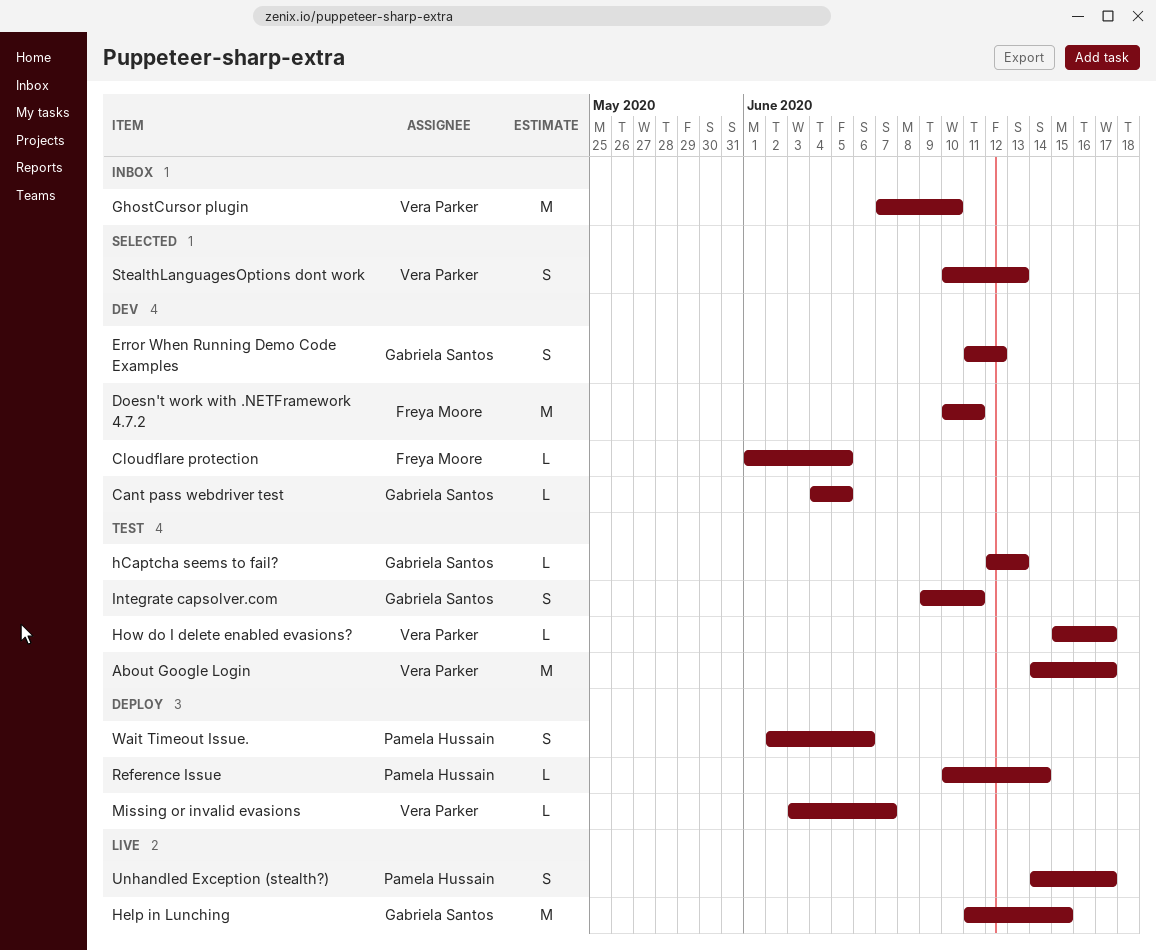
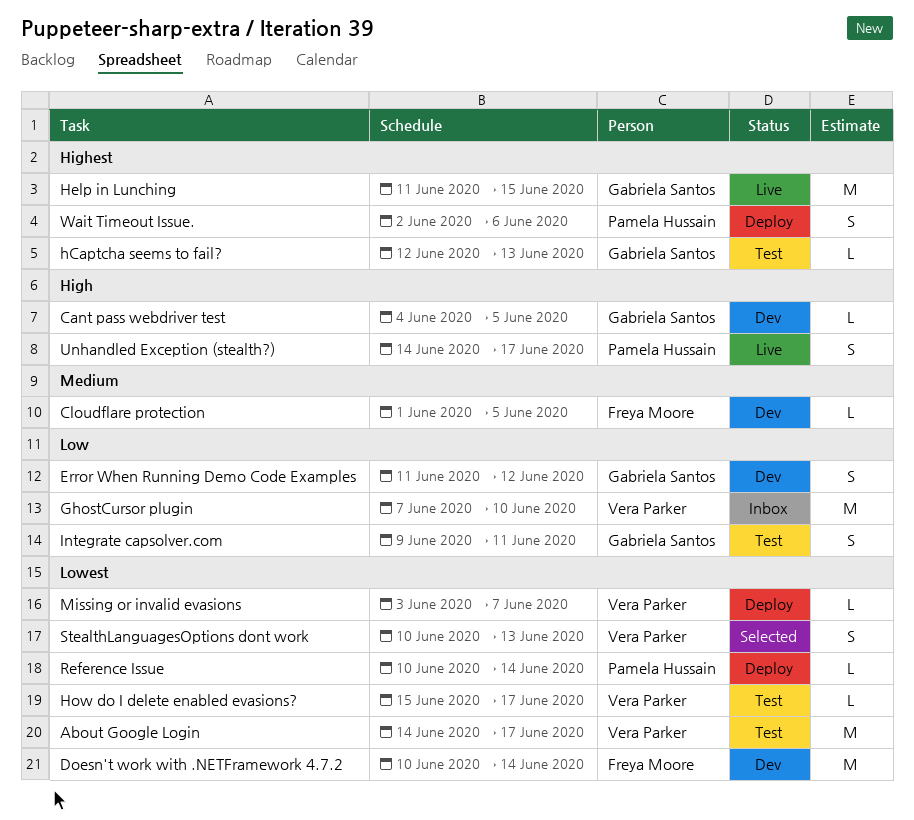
Doesn't work with .NETFramework 4.7.2, due: Jun 11 -> Jun 14

